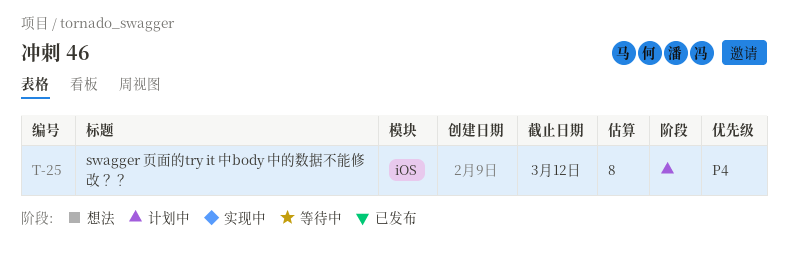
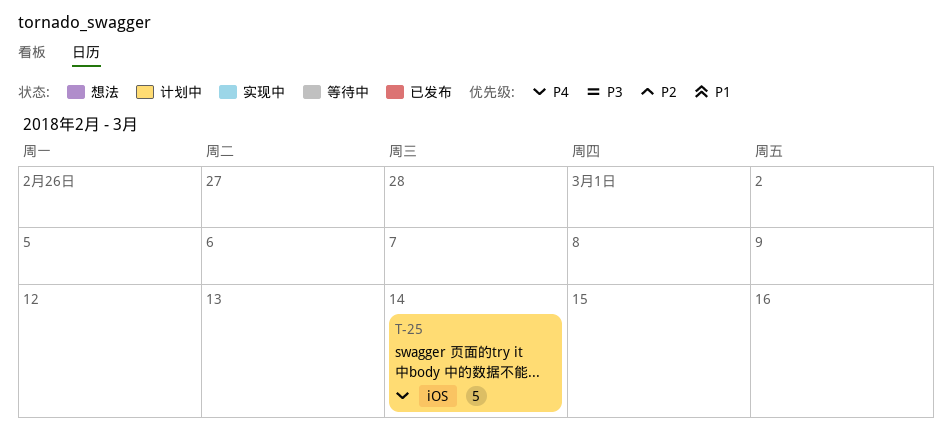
T-25, estimate: 8 -> 5
T-25, due: Mar 12 -> Mar 14

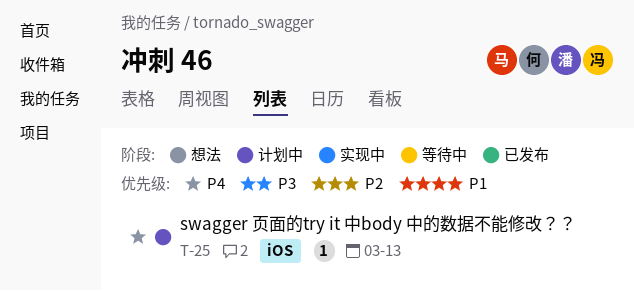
T-25, estimate: 5 -> 1
T-25, due: Mar 14 -> Mar 13

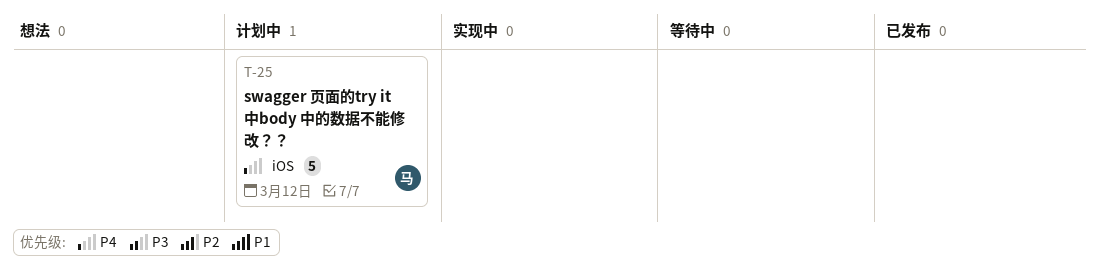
T-25, estimate: 1 -> 5
T-25, due: Mar 13 -> Mar 12

